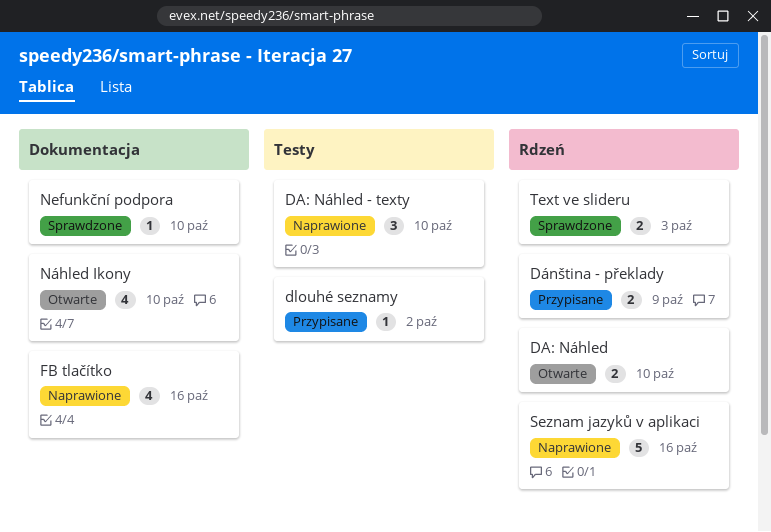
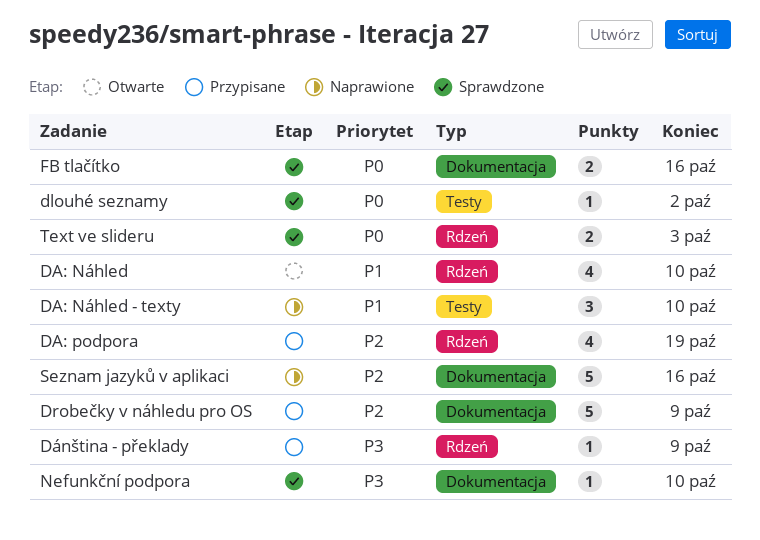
DA: Náhled, estimate: 2 -> 4
DA: podpora: none -> present
dlouhé seznamy, status: Przypisane -> Sprawdzone
Drobečky v náhledu pro OS: none -> present
Dánština - překlady, estimate: 2 -> 1
FB tlačítko, status: Naprawione -> Sprawdzone
FB tlačítko, estimate: 4 -> 2
Náhled Ikony: present -> none
Seznam jazyků v aplikaci, label: Rdzeń -> Dokumentacja

